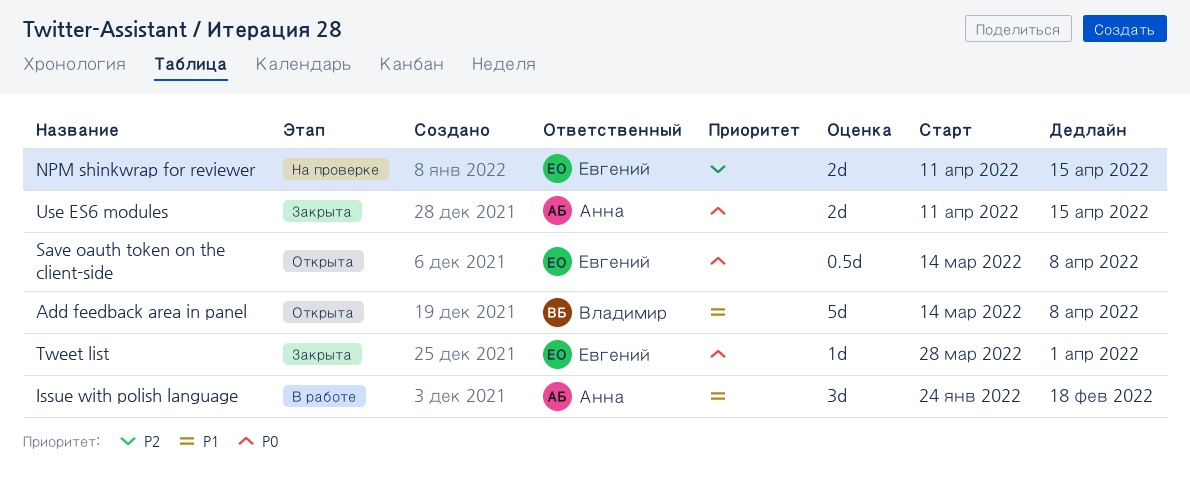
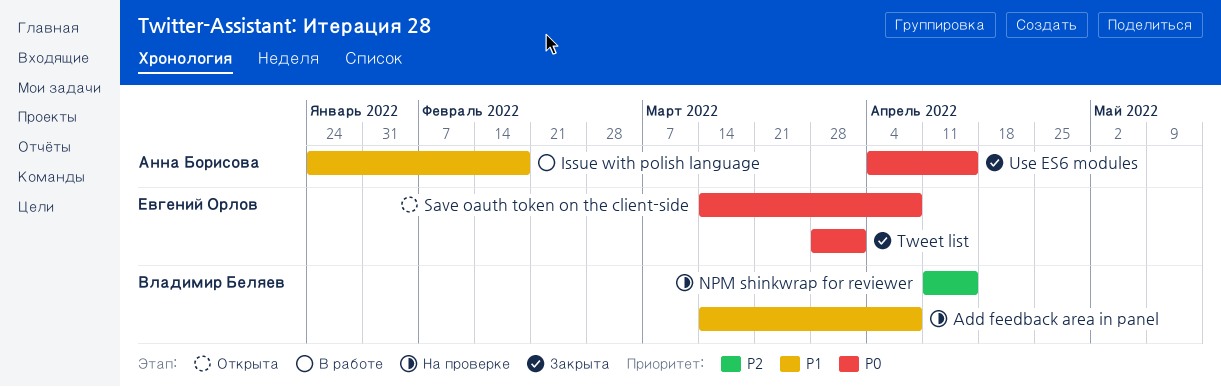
Add feedback area in panel, status: Открыта -> На проверке
NPM shinkwrap for reviewer, owner: Евгений Орлов -> Владимир Беляев
Use ES6 modules, start: Apr 11 -> Apr 4

